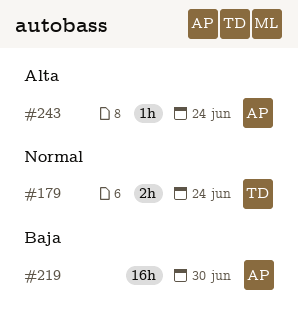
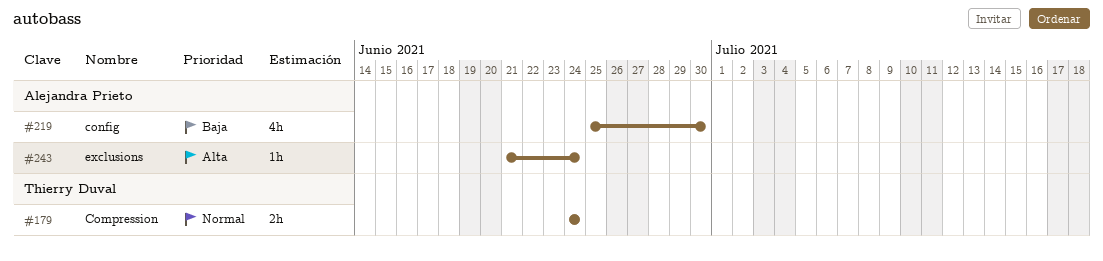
#219, estimate: 16h -> 4h

